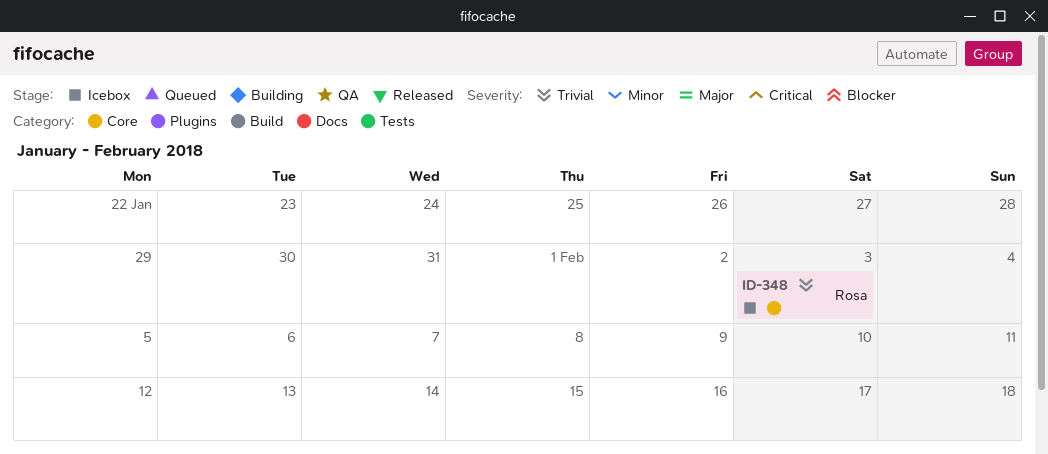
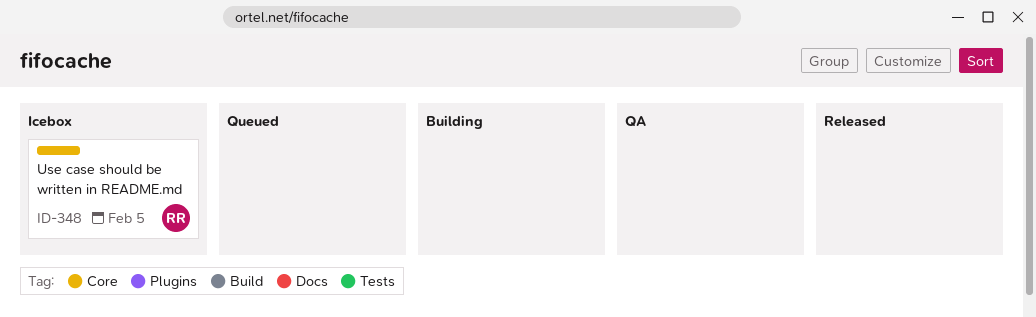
ID-348, due: Feb 3 -> Feb 5

